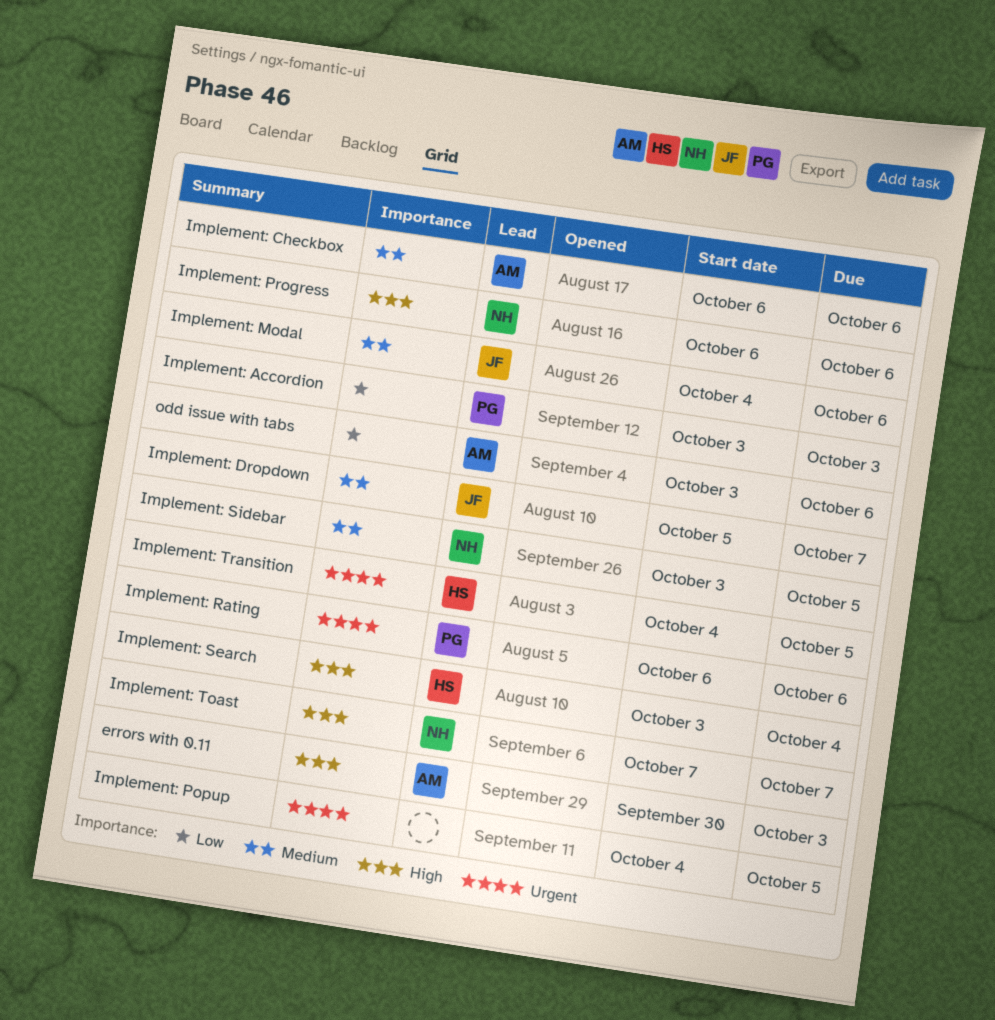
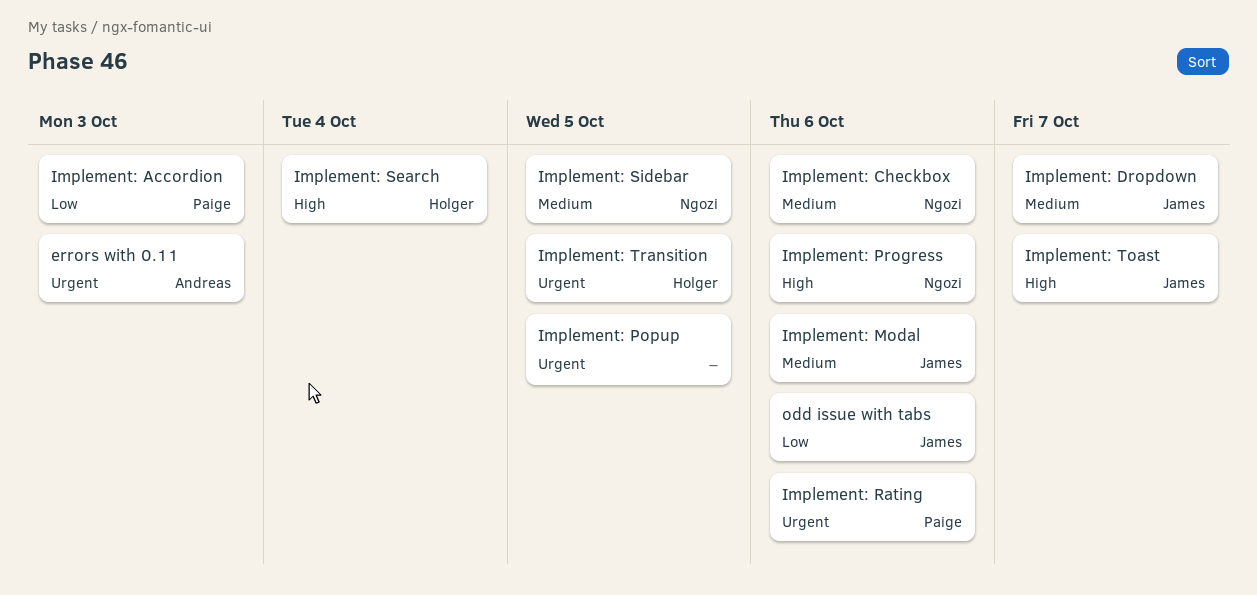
errors with 0.11, priority: High -> Urgent
Implement: Checkbox, owner: Andreas -> Ngozi
Implement: Toast, owner: Ngozi -> James
odd issue with tabs, owner: Andreas -> James

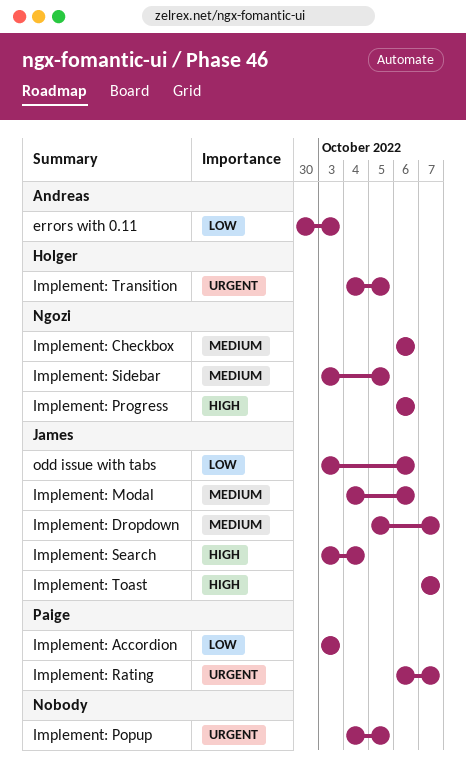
errors with 0.11, priority: Urgent -> Low
Implement: Rating, due: Oct 6 -> Oct 7
Implement: Search, owner: Holger -> James

